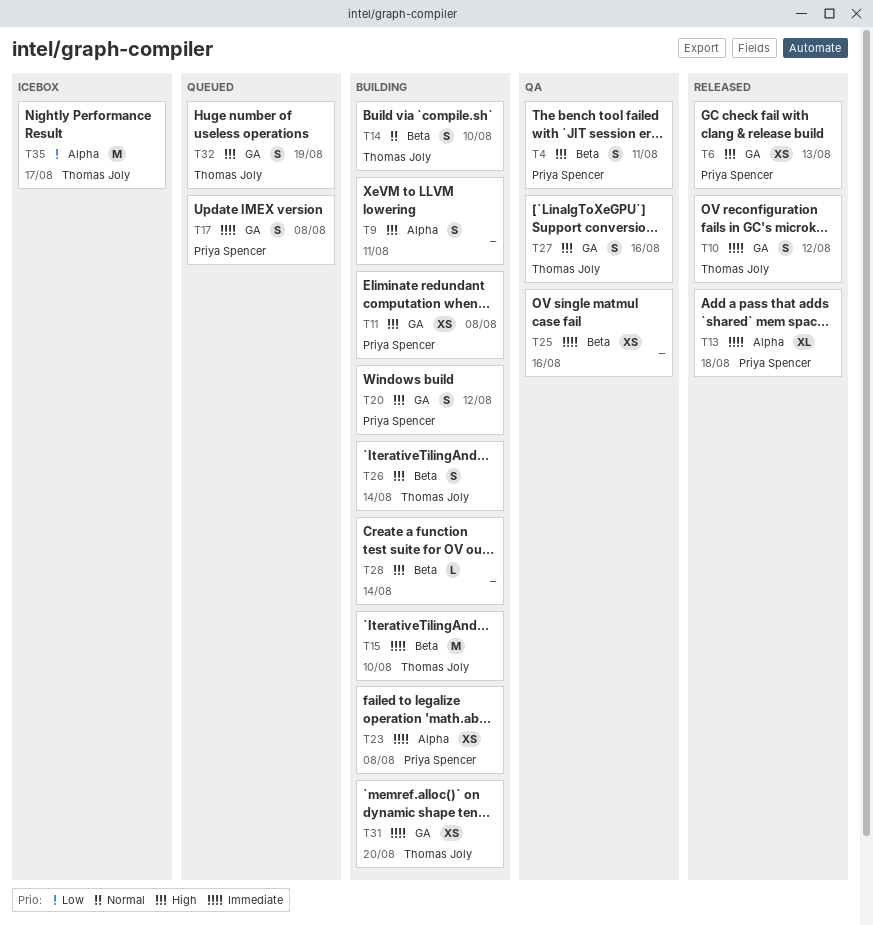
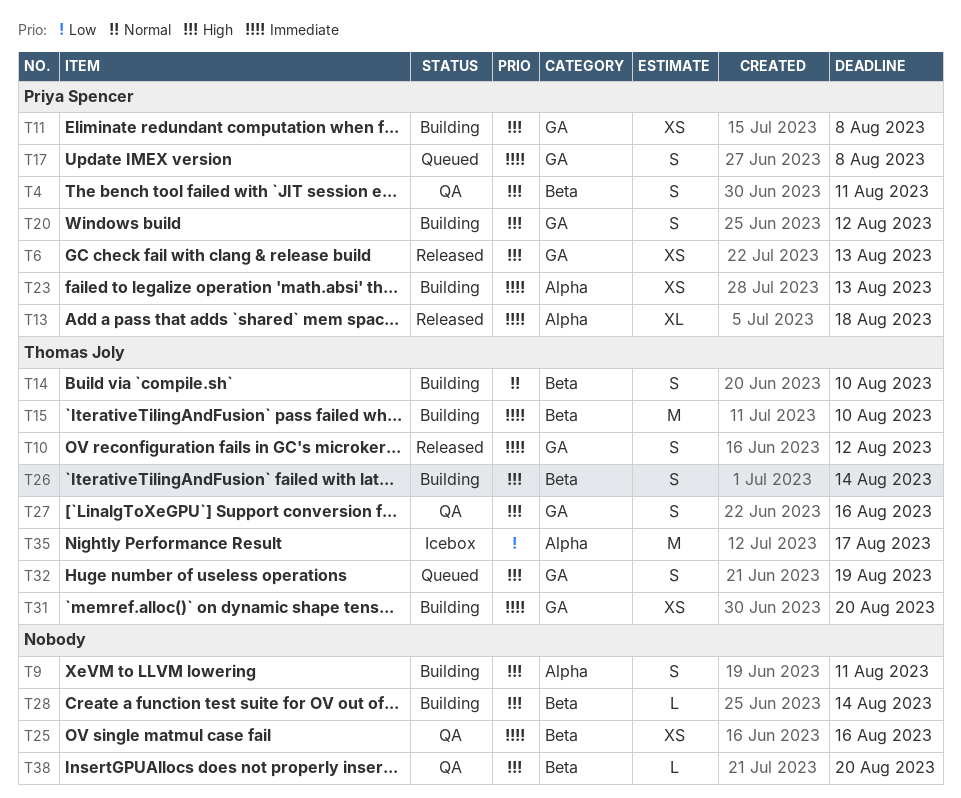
T23, due: Aug 8 -> Aug 13
T38: none -> present

